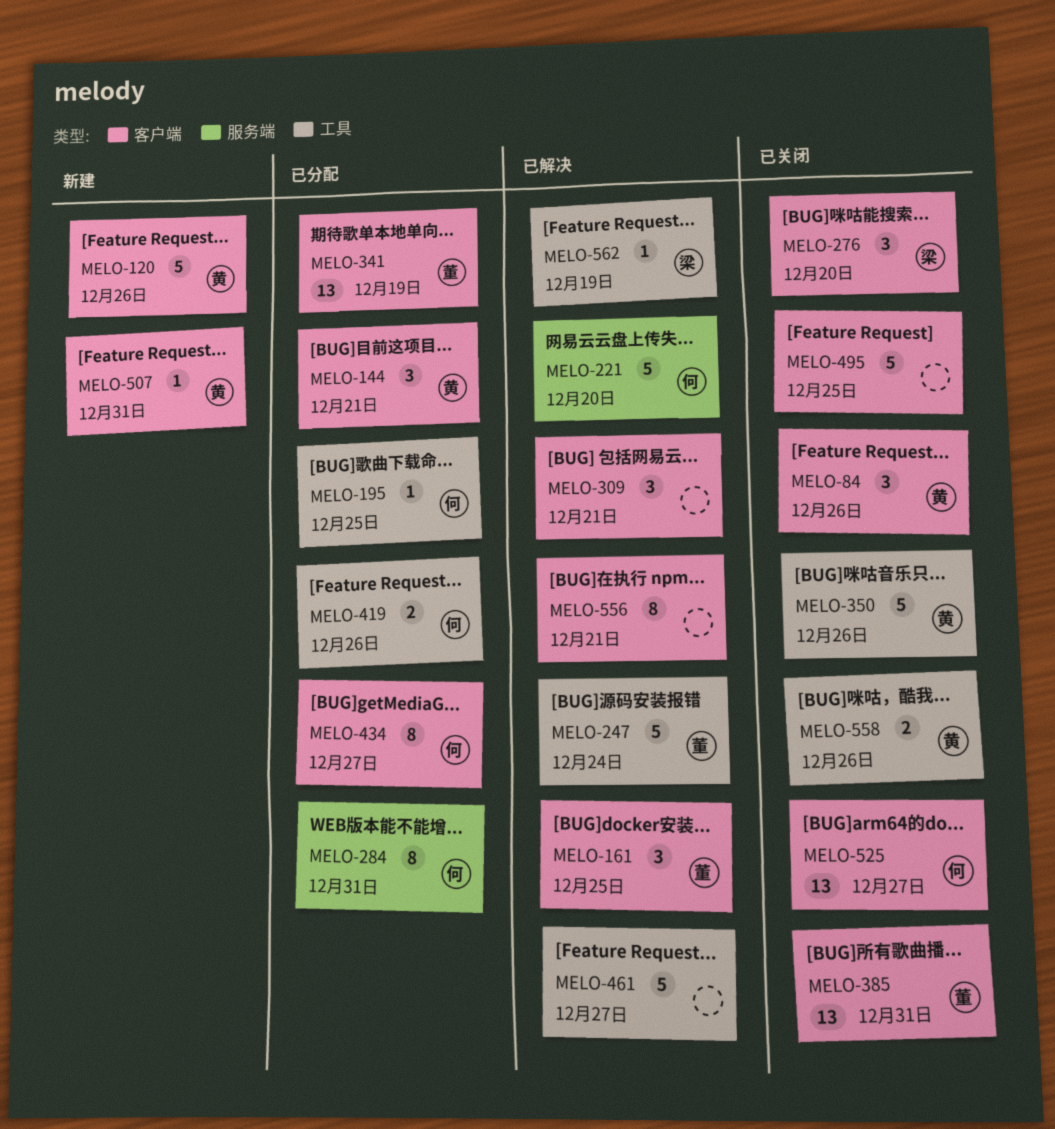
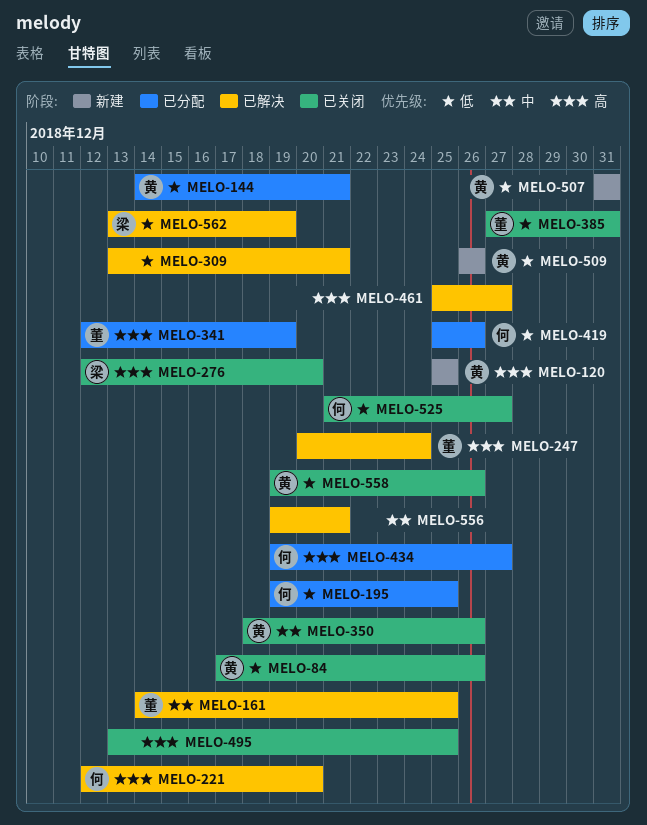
MELO-120, due: Dec 26 -> Dec 25
MELO-284: present -> none
MELO-509: none -> present

